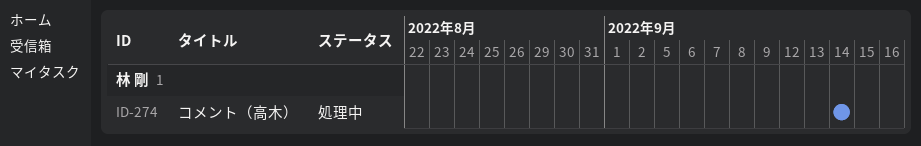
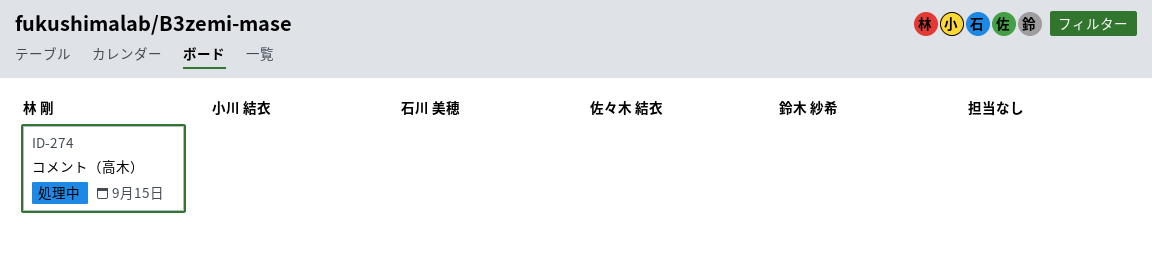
ID-274, due: Sep 14 -> Sep 15

